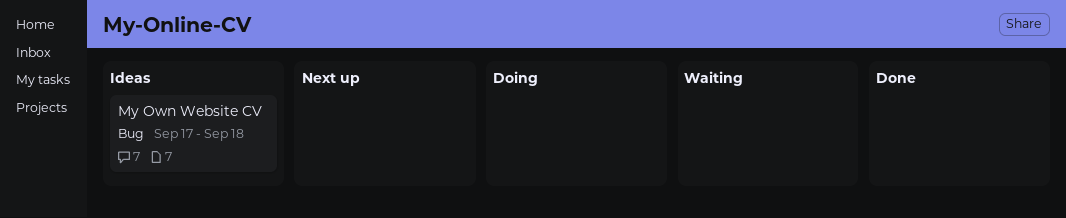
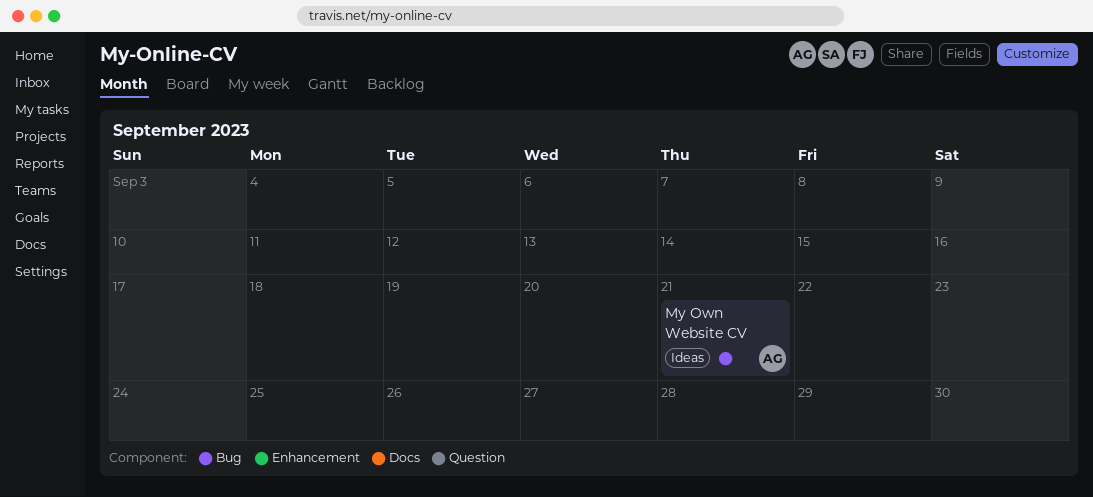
My Own Website CV, due: Sep 18 -> Sep 21

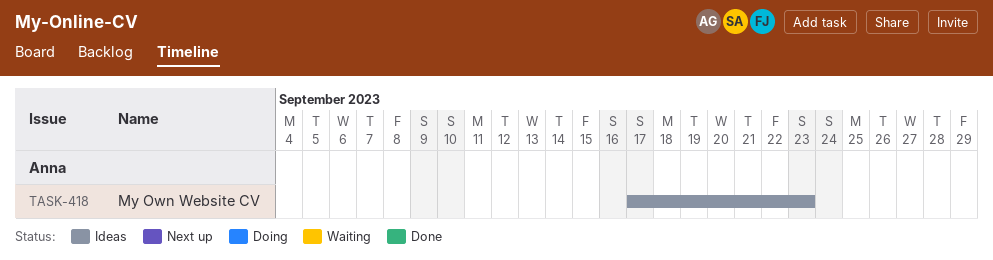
My Own Website CV, due: Sep 21 -> Sep 23

